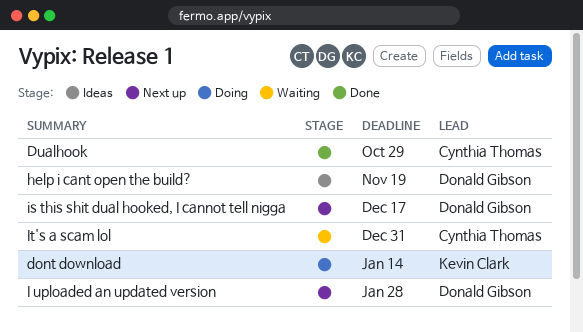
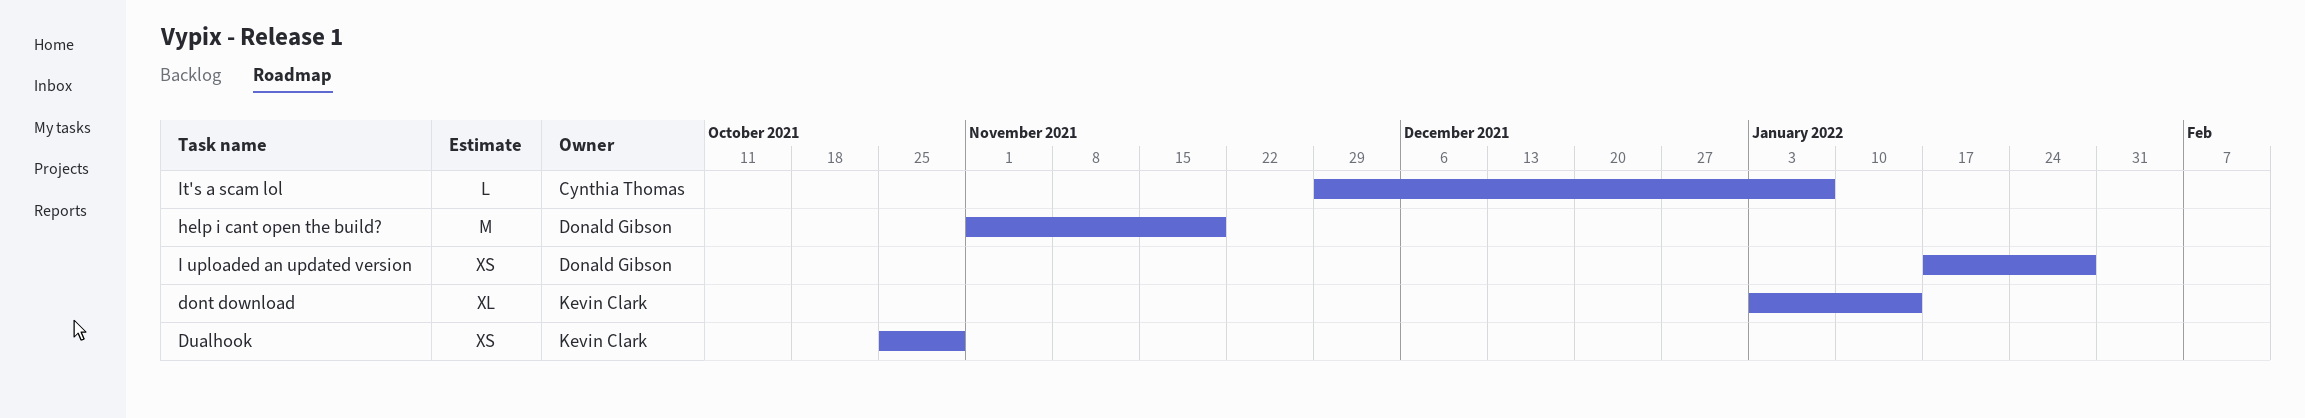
Dualhook, owner: Cynthia Thomas -> Kevin Clark
is this shit dual hooked, I cannot tell nigga: present -> none
It's a scam lol, due: Dec 31 -> Jan 7

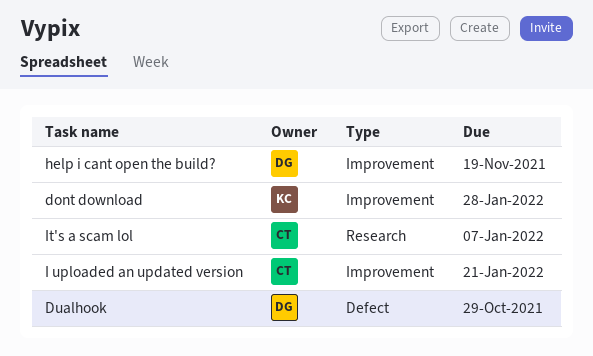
dont download, due: Jan 14 -> Jan 28
Dualhook, owner: Kevin Clark -> Donald Gibson
I uploaded an updated version, owner: Donald Gibson -> Cynthia Thomas
I uploaded an updated version, due: Jan 28 -> Jan 21

